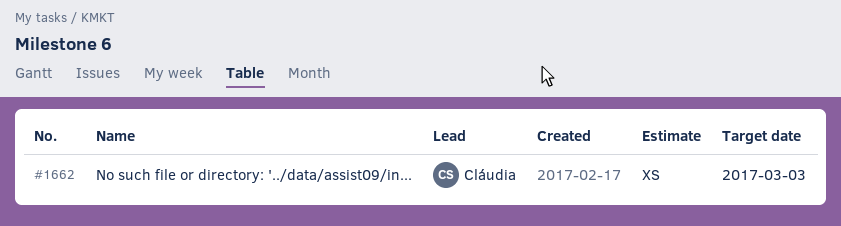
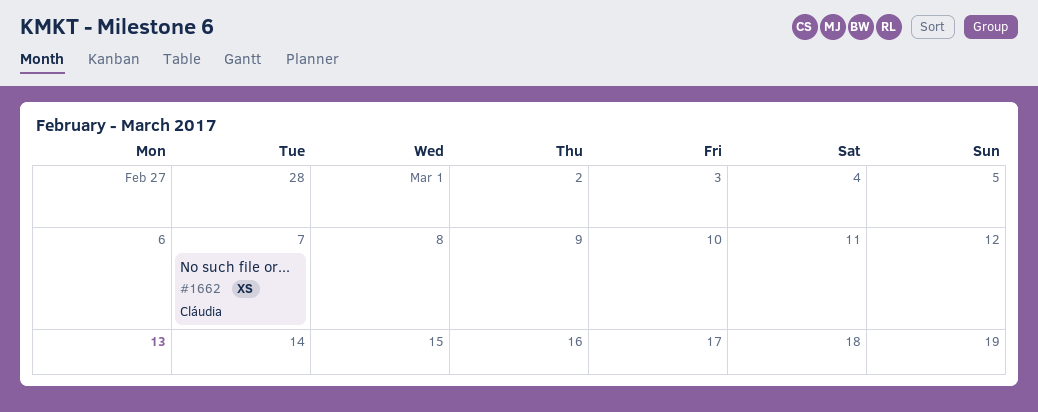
#1662, due: Mar 3 -> Mar 7

